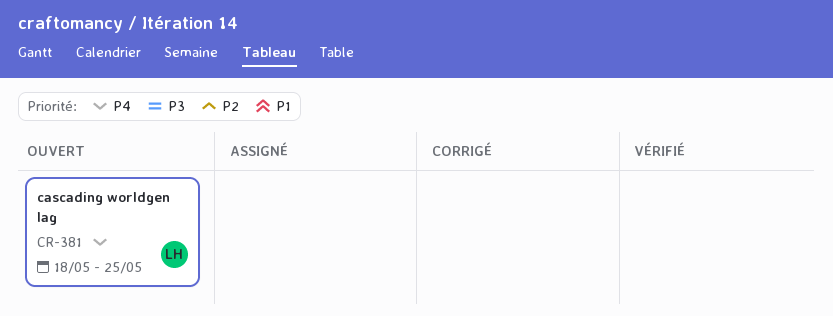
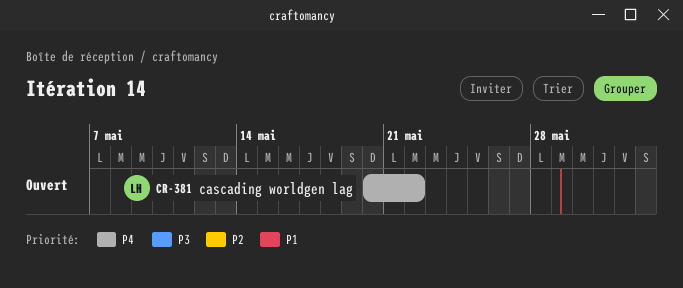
CR-381, start: May 18 -> May 20
CR-381, due: May 25 -> May 22

